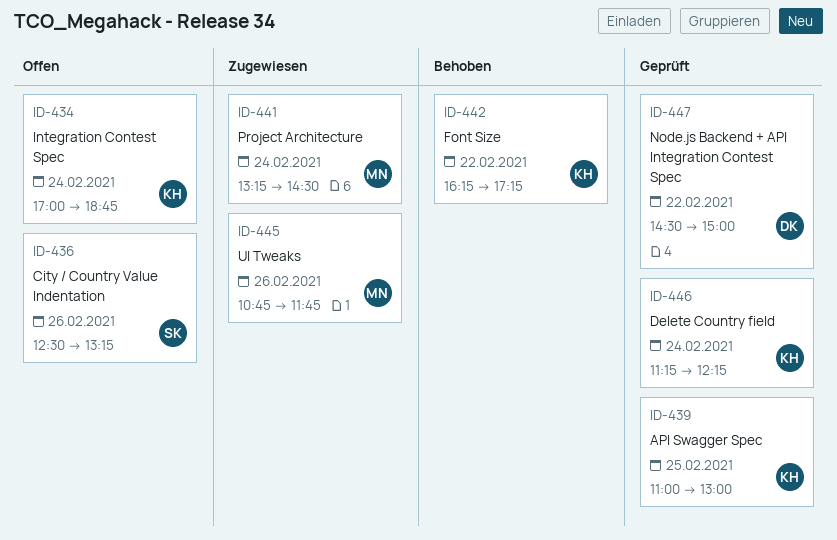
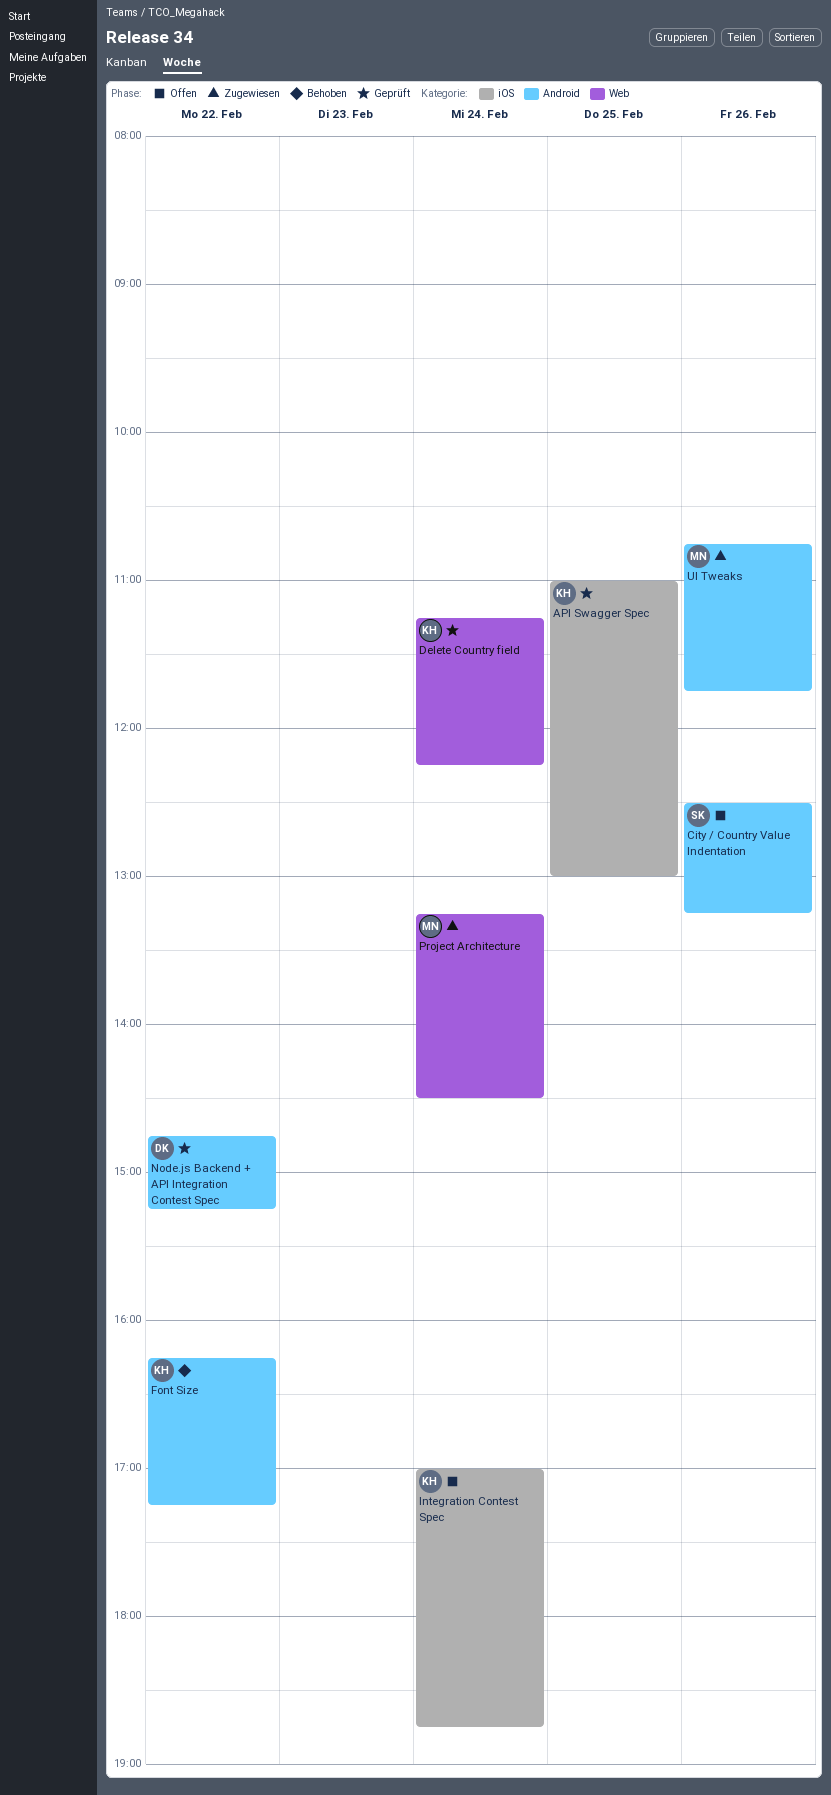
Node.js Backend + API Integration Contest Spec, begins: 14:30 -> 14:45
Node.js Backend + API Integration Contest Spec, ends: 15:00 -> 15:15

